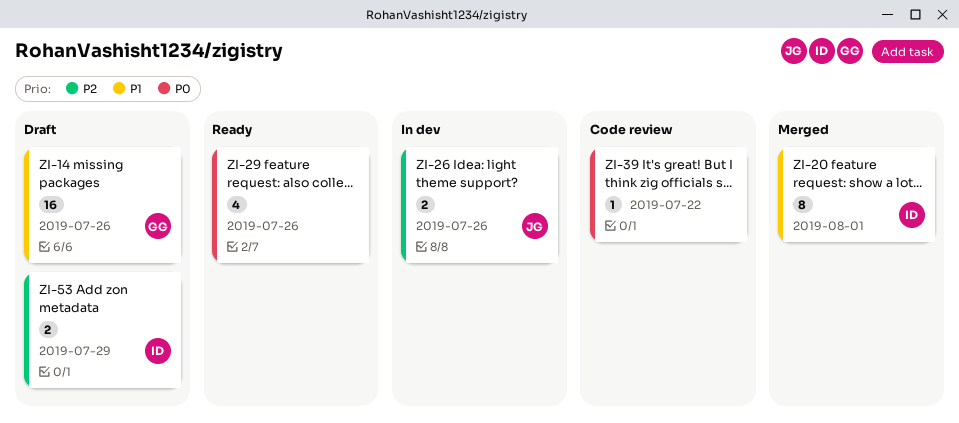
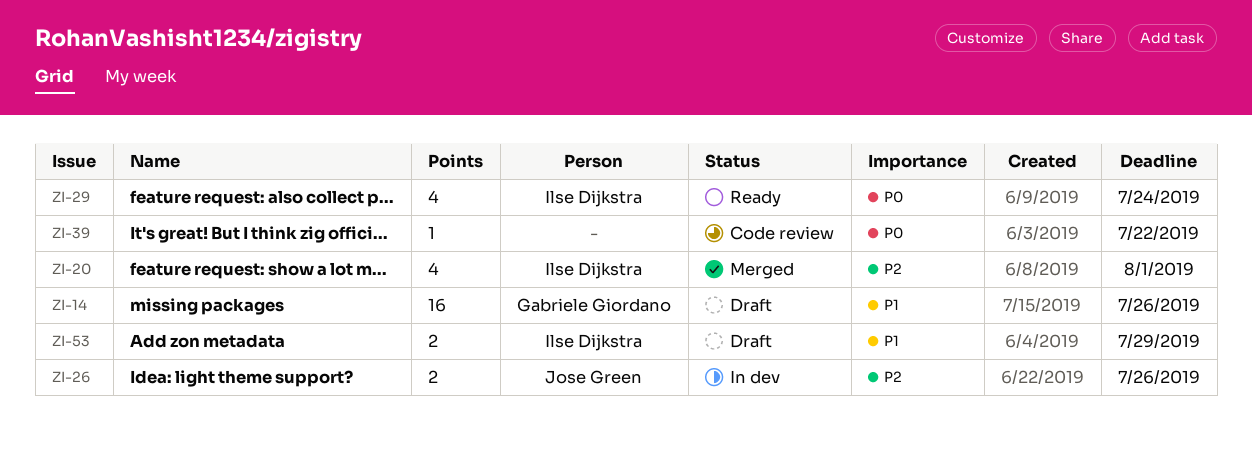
ZI-20, priority: P1 -> P2
ZI-20, estimate: 8 -> 4
ZI-29, owner: none -> Ilse Dijkstra
ZI-29, due: Jul 26 -> Jul 24
ZI-53, priority: P2 -> P1

